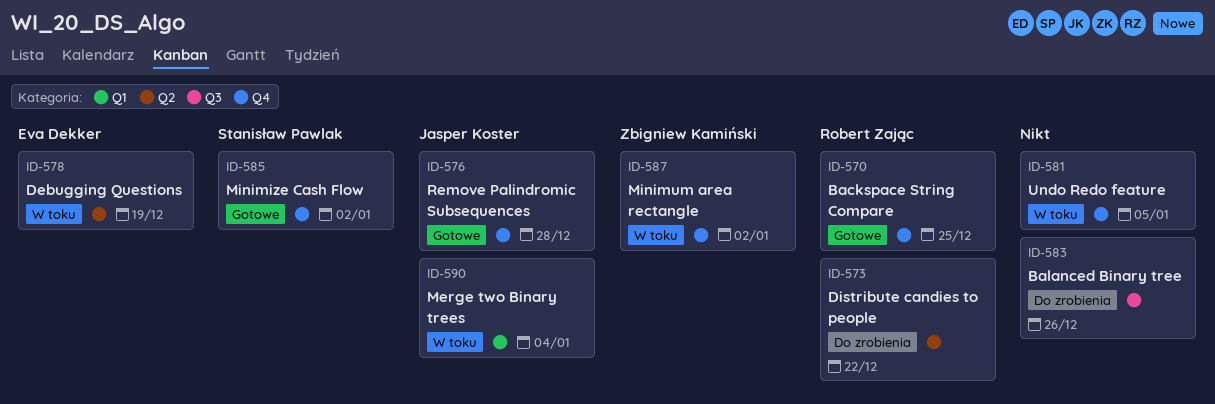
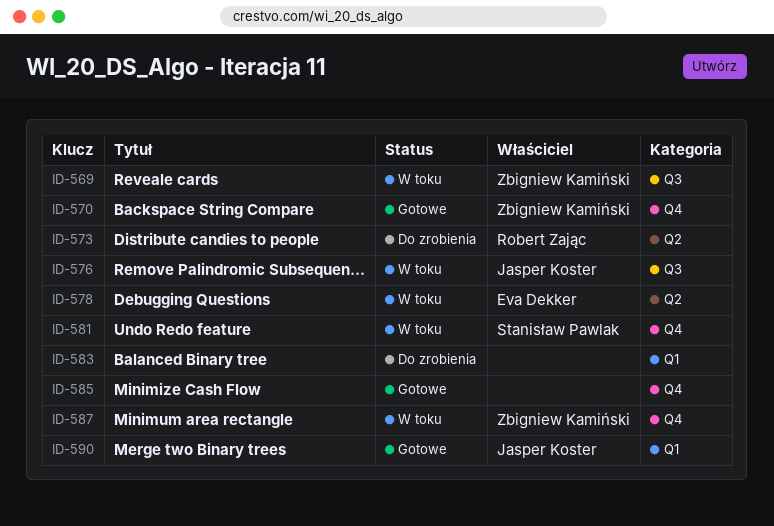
ID-569: none -> present
ID-570, owner: Robert Zając -> Zbigniew Kamiński
ID-576, status: Gotowe -> W toku
ID-576, label: Q4 -> Q3
ID-581, owner: none -> Stanisław Pawlak
ID-583, label: Q3 -> Q1
ID-585, owner: Stanisław Pawlak -> none
ID-590, status: W toku -> Gotowe

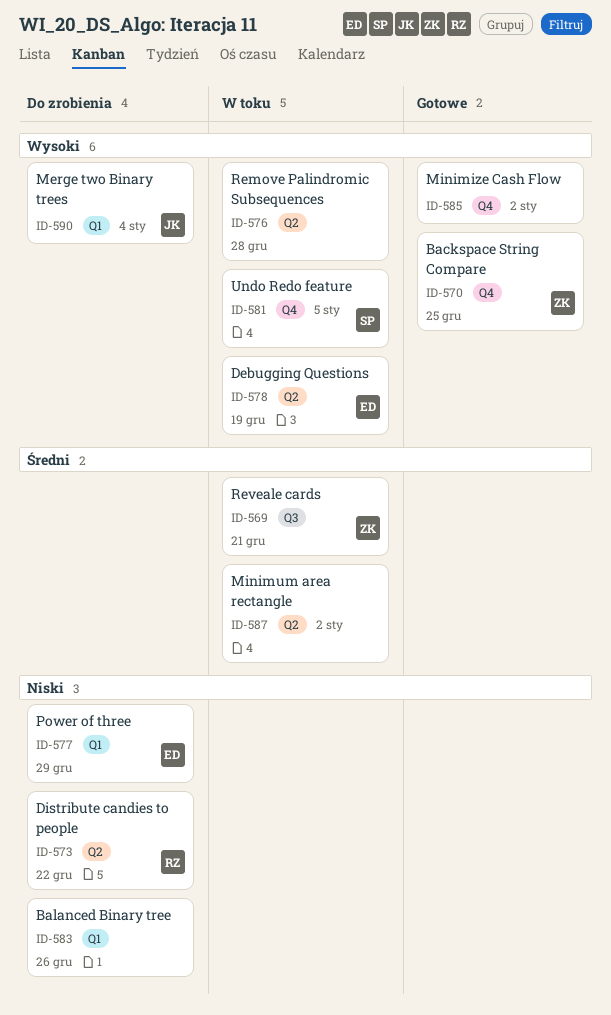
ID-576, owner: Jasper Koster -> none
ID-576, label: Q3 -> Q2
ID-577: none -> present
ID-587, owner: Zbigniew Kamiński -> none
ID-587, label: Q4 -> Q2
ID-590, status: Gotowe -> Do zrobienia

